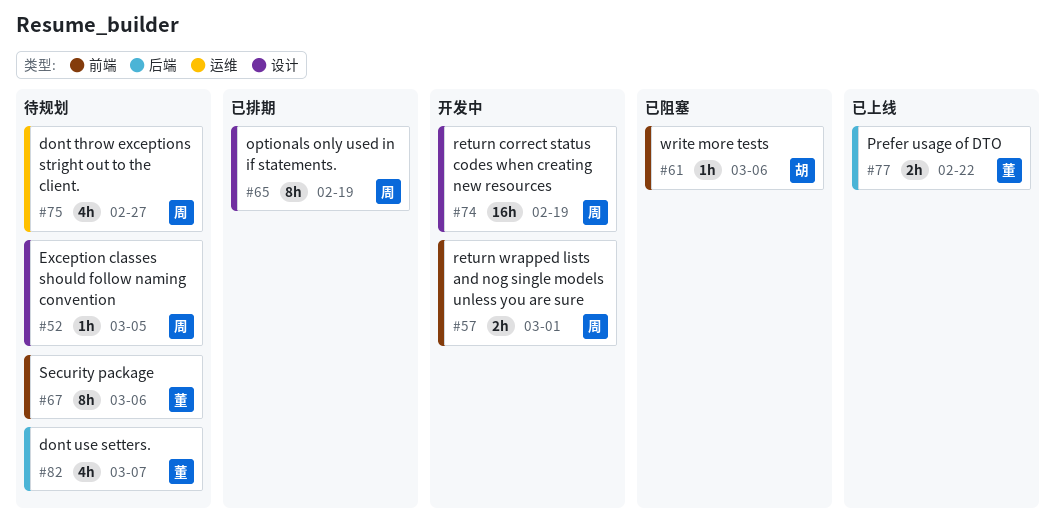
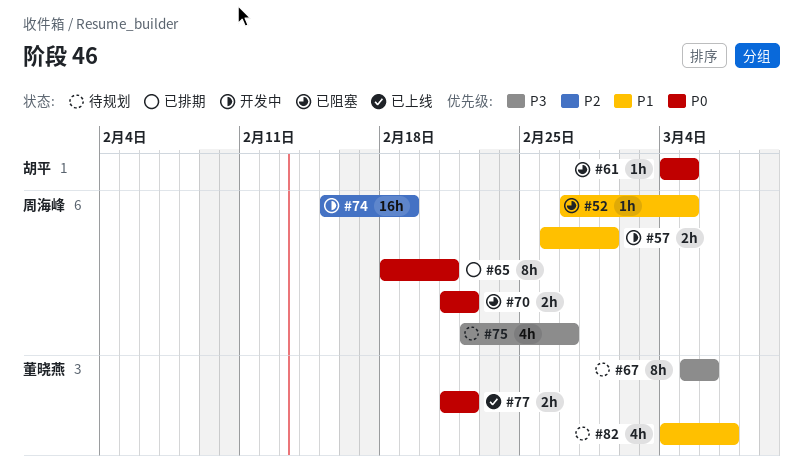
#52, status: 待规划 -> 已阻塞
#61, due: Mar 6 -> Mar 5
#65, due: Feb 19 -> Feb 21
#70: none -> present

